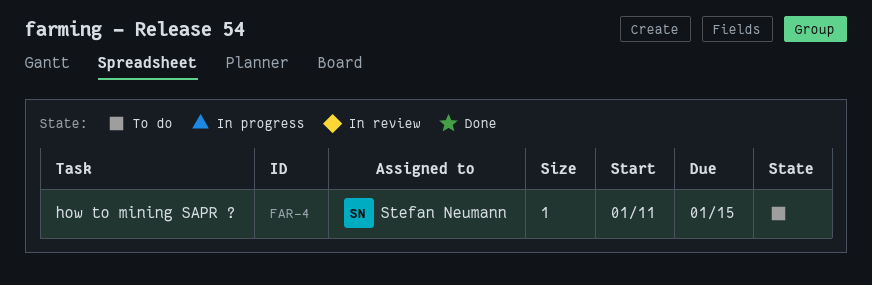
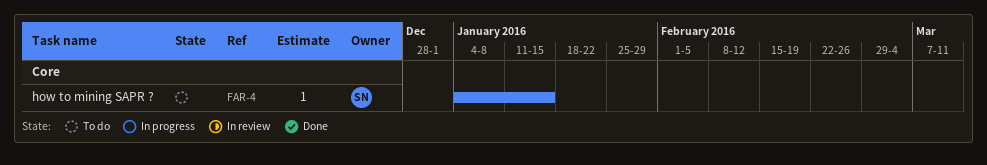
FAR-4, start: Jan 11 -> Jan 4

